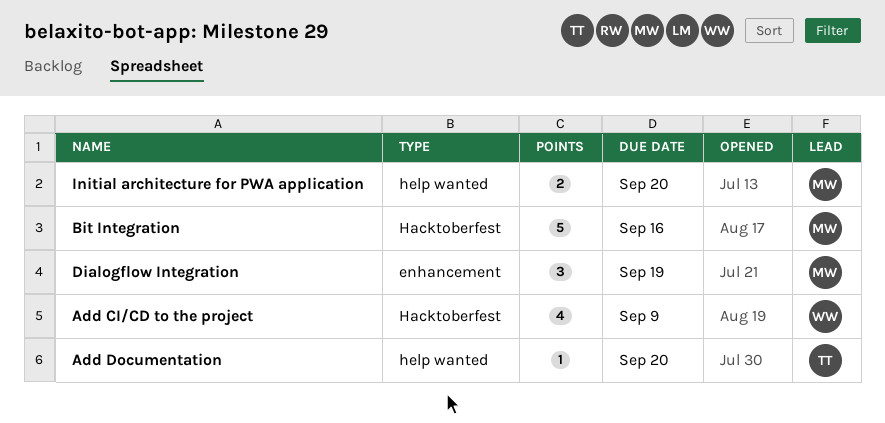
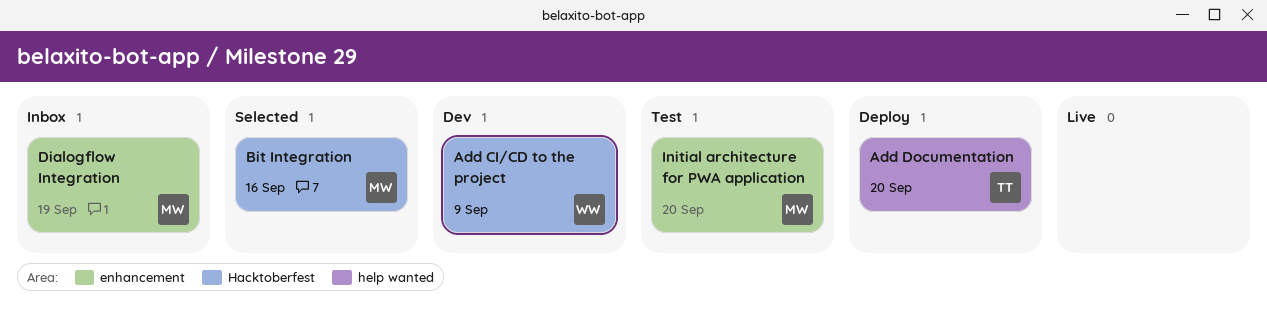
Initial architecture for PWA application, label: help wanted -> enhancement

